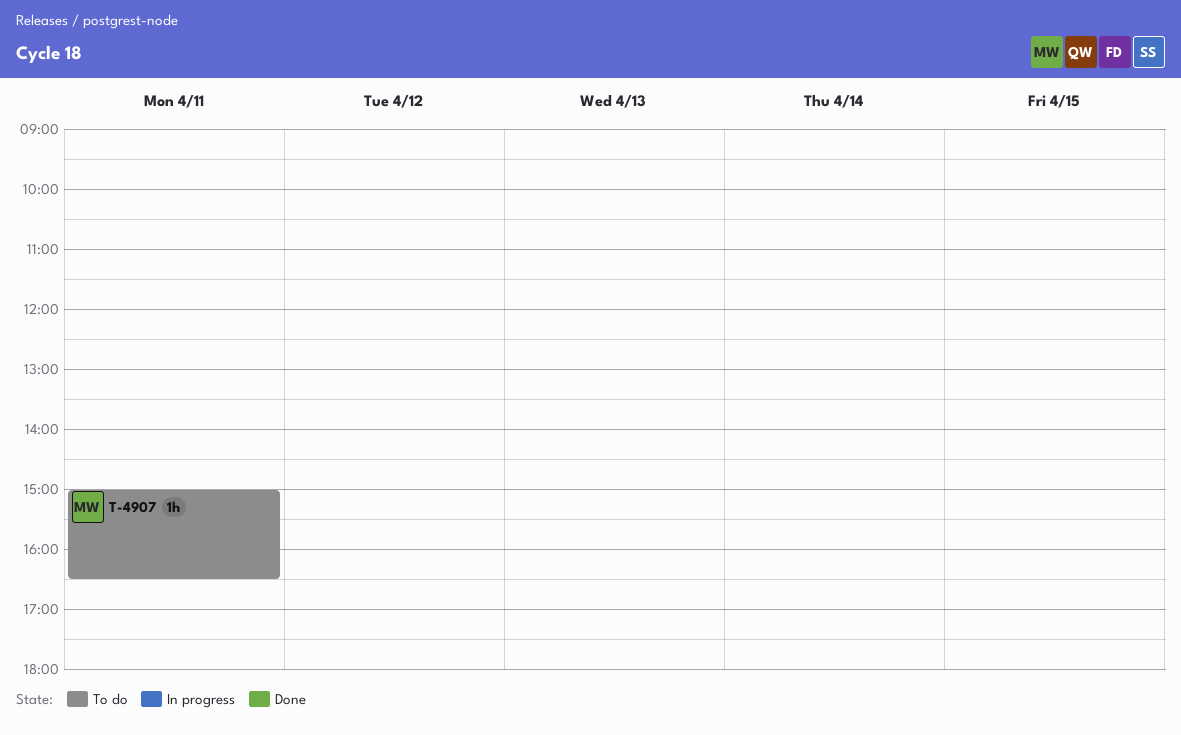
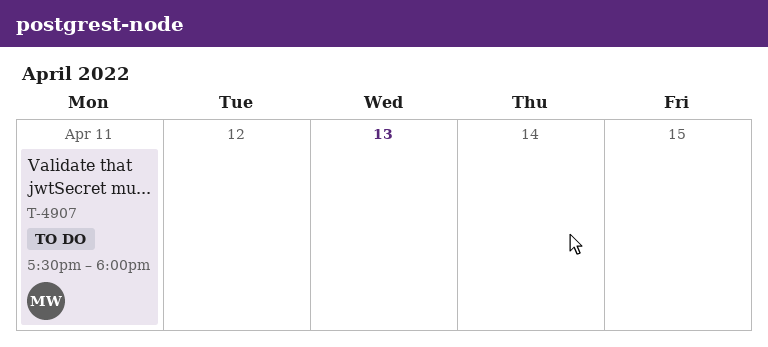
T-4907, begins: 15:00 -> 17:30
T-4907, ends: 16:30 -> 18:00

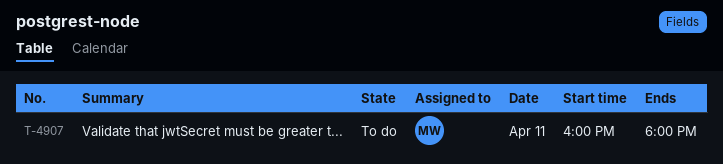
T-4907, begins: 17:30 -> 16:00

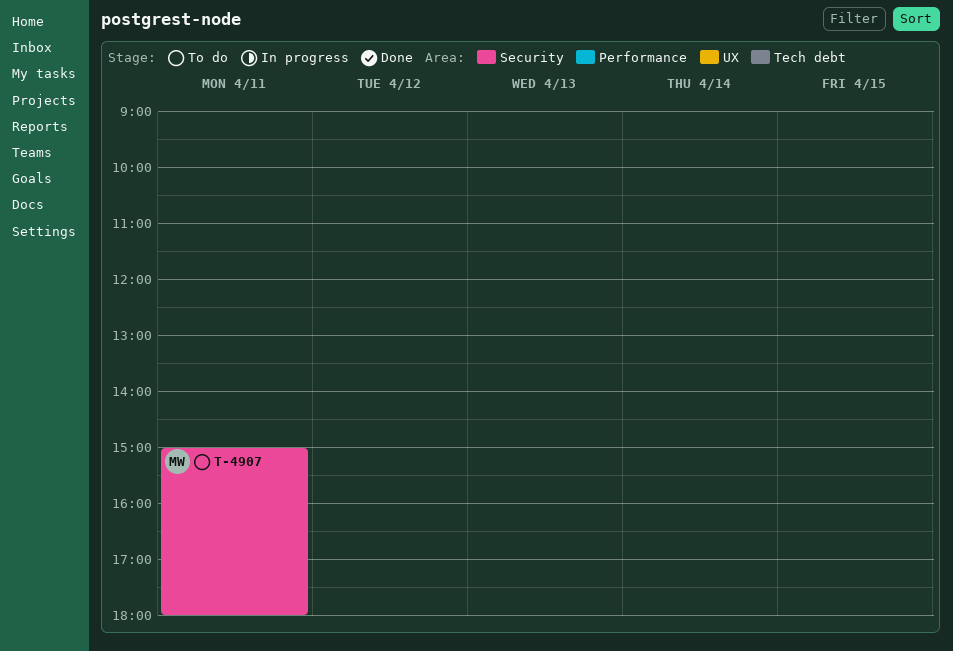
T-4907, begins: 16:00 -> 15:00

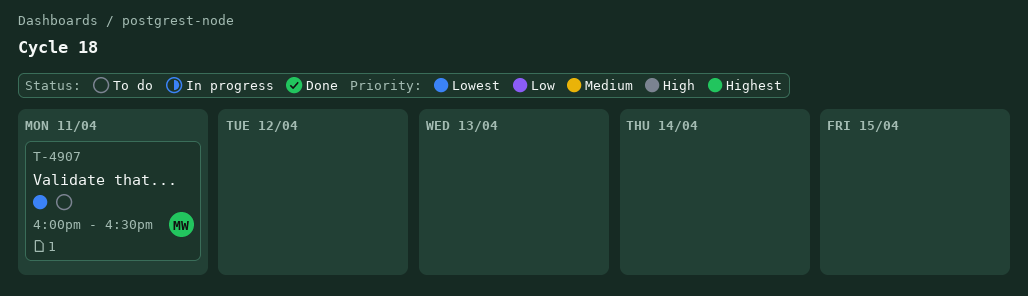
T-4907, begins: 15:00 -> 16:00
T-4907, ends: 18:00 -> 16:30

